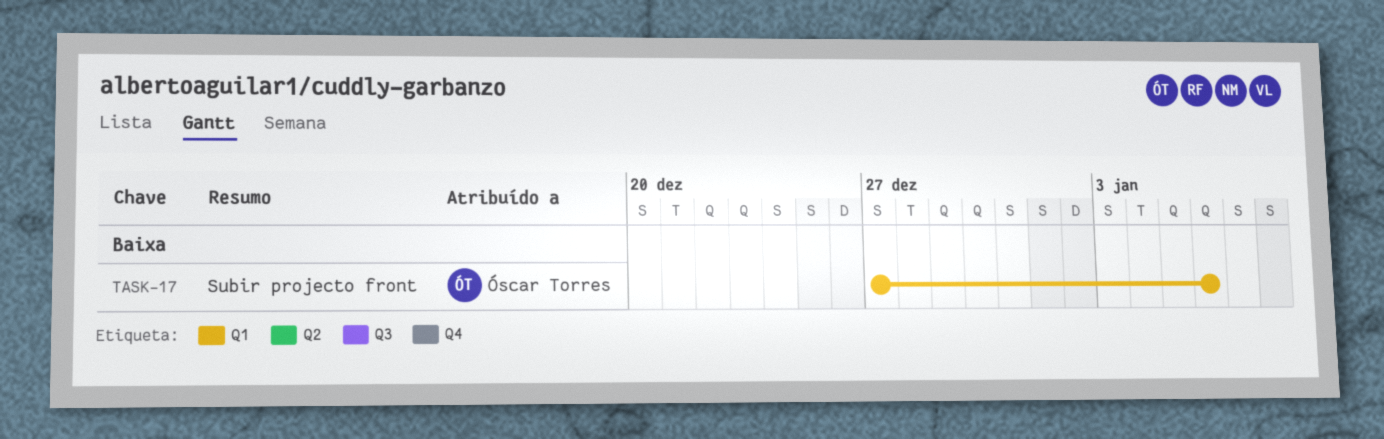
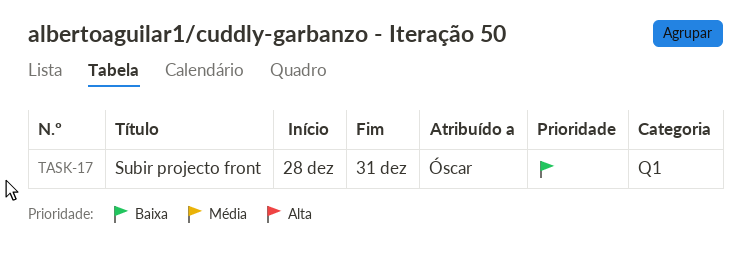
TASK-17, start: Dec 27 -> Dec 28
TASK-17, due: Jan 6 -> Dec 31

